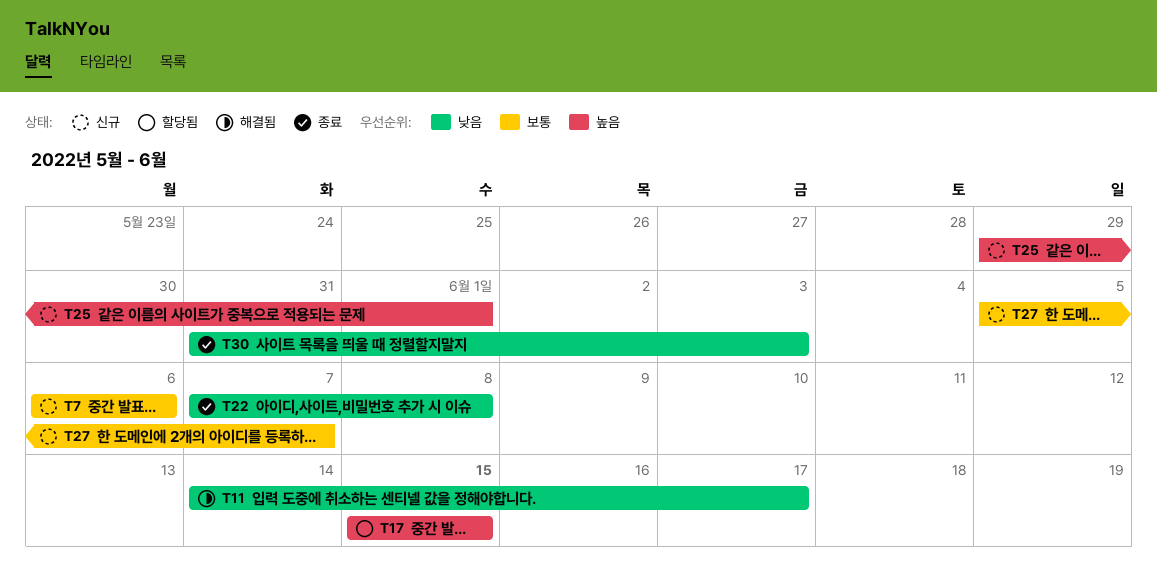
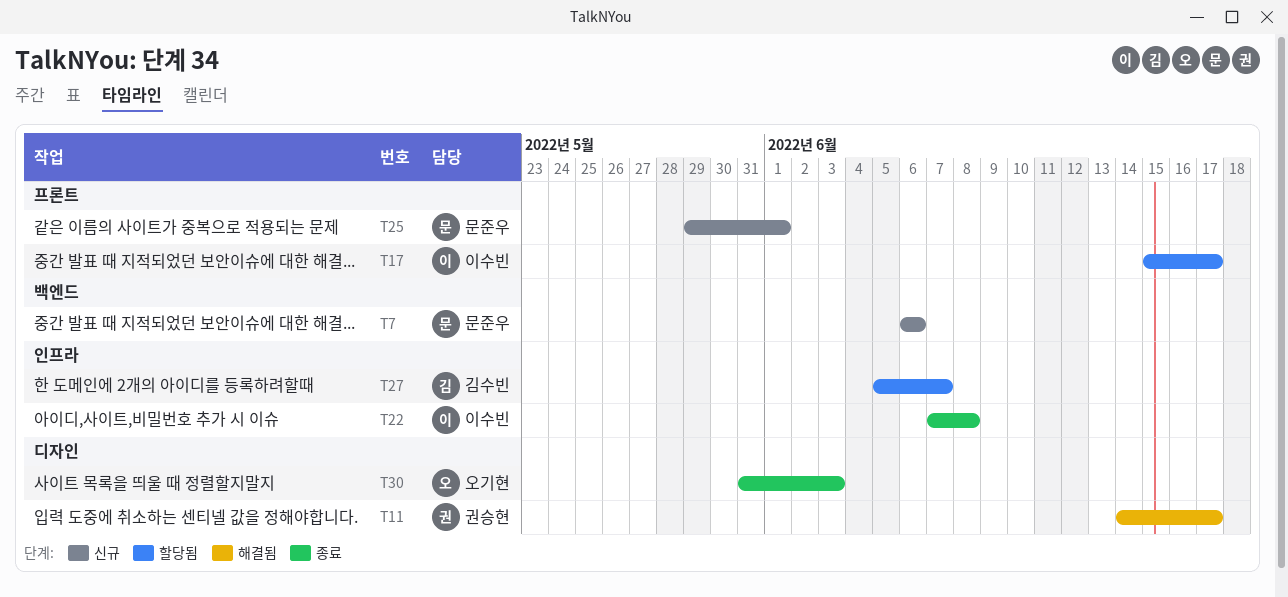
T17, due: Jun 15 -> Jun 17
T27, status: 신규 -> 할당됨

